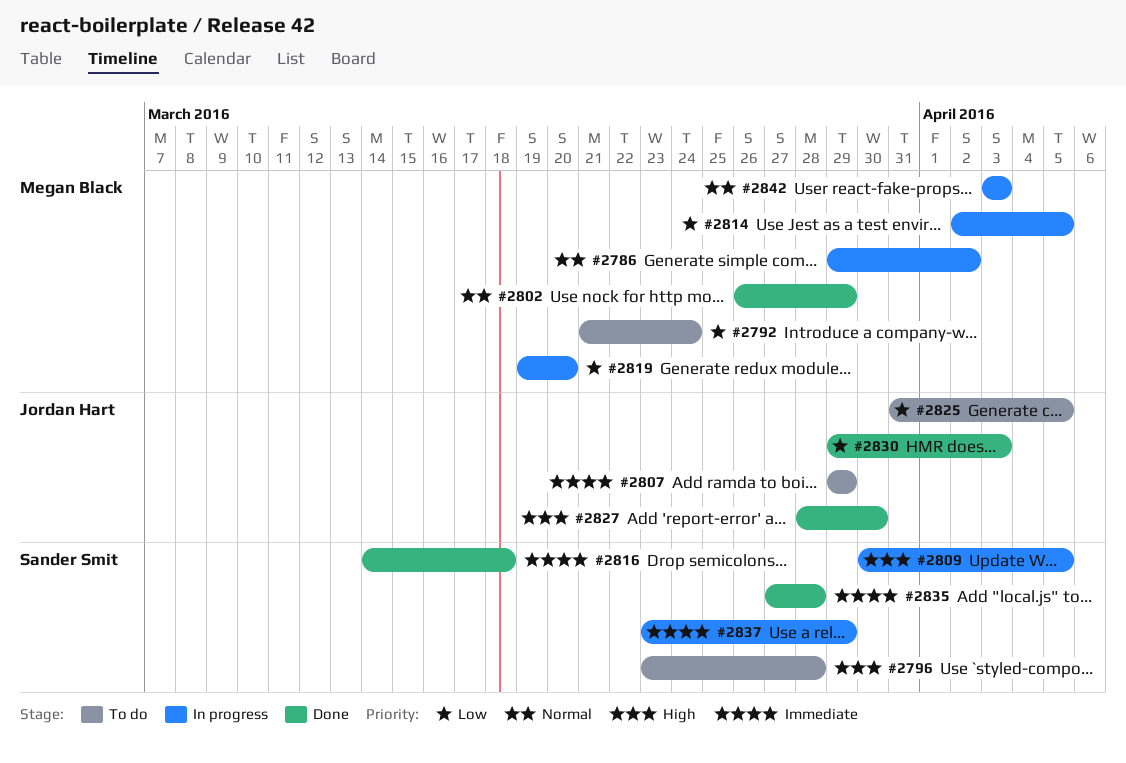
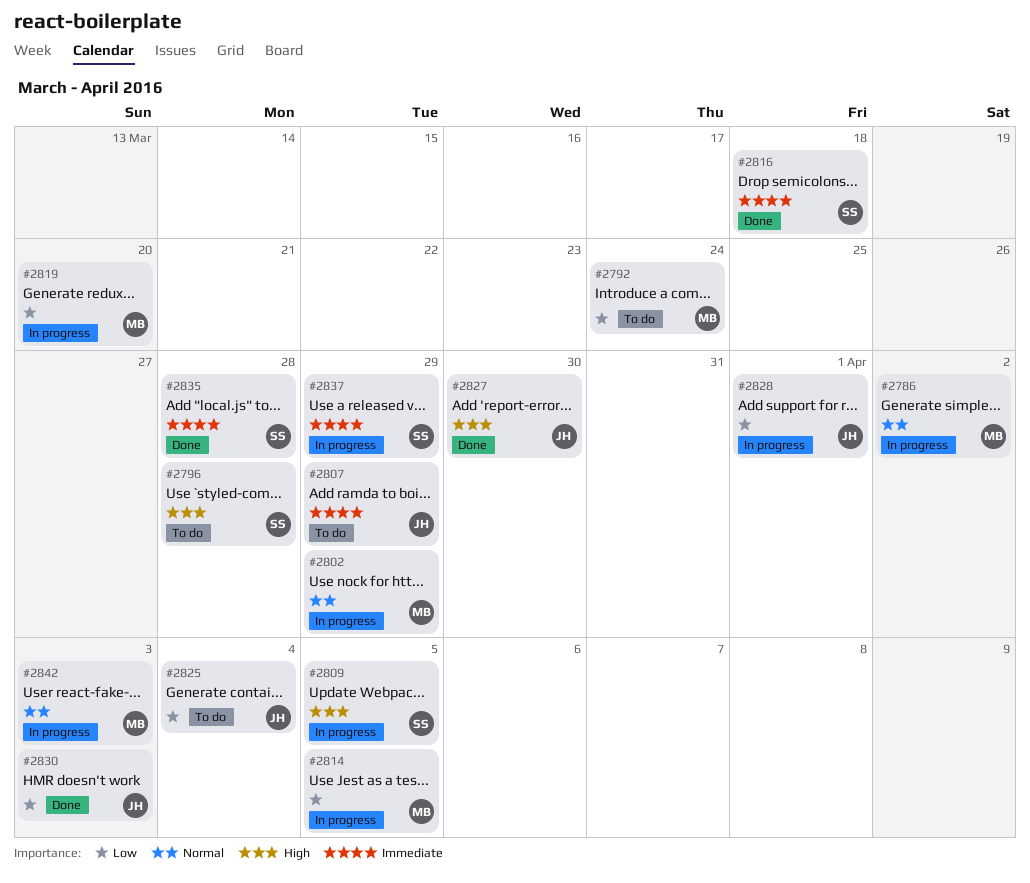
#2802, status: Done -> In progress
#2825, due: Apr 5 -> Apr 4
#2828: none -> present

